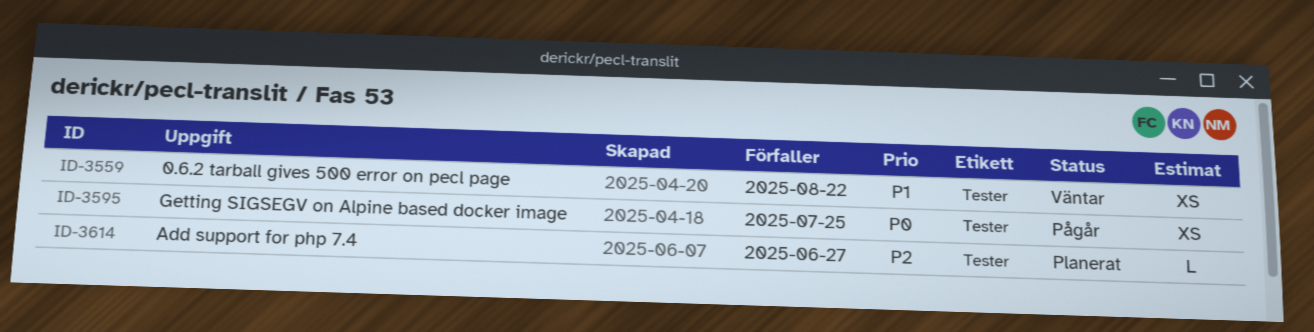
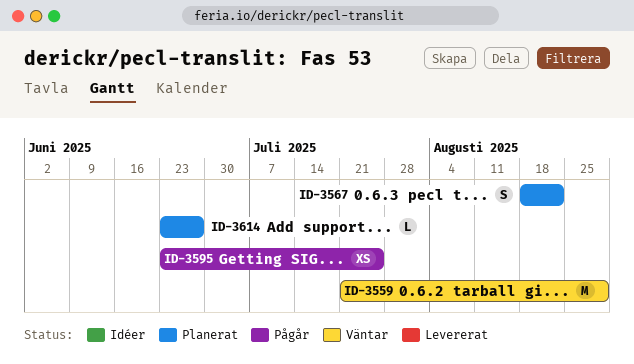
ID-3559, estimate: XS -> M
ID-3559, due: Aug 22 -> Aug 29
ID-3567: none -> present

